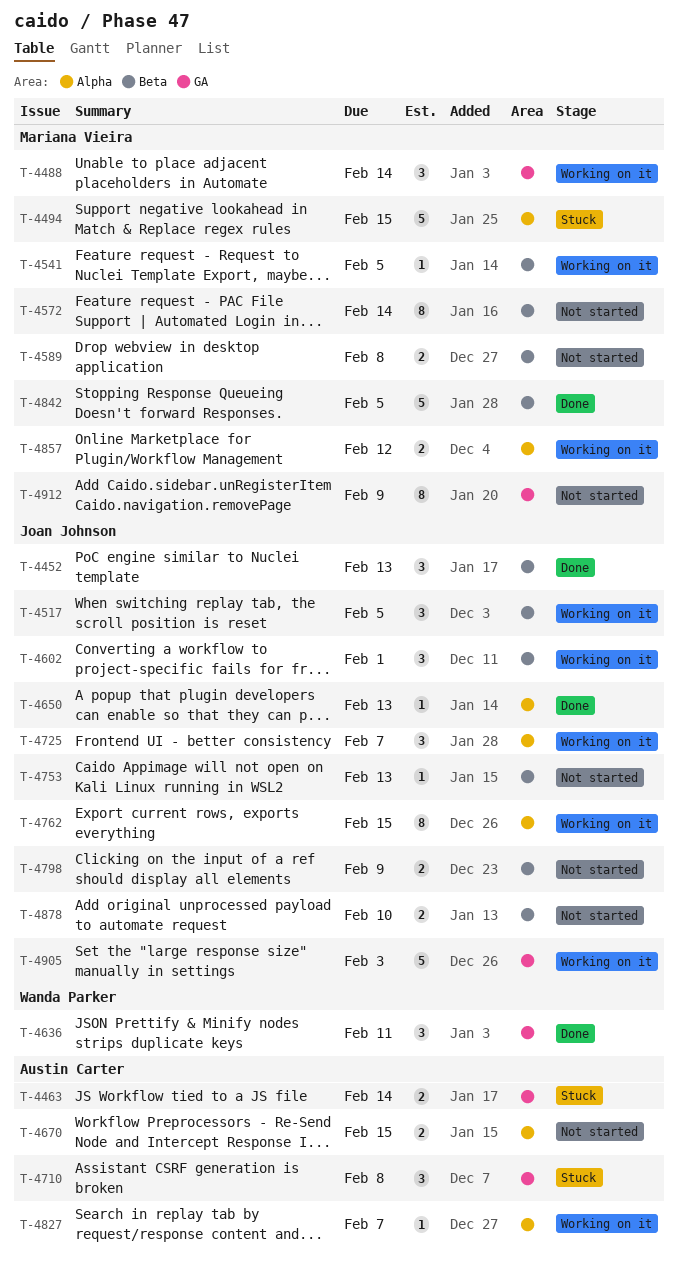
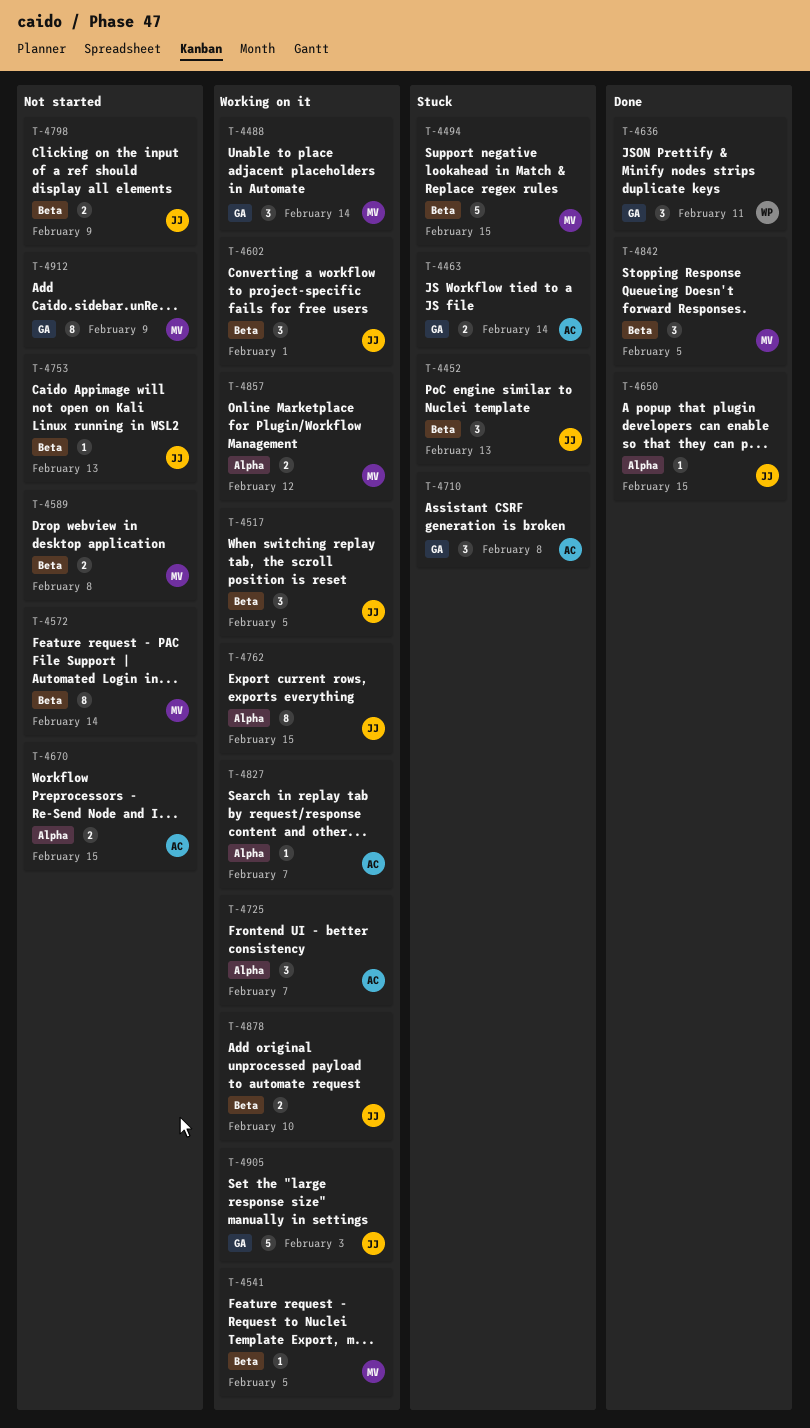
T-4452, status: Done -> Stuck
T-4494, label: Alpha -> Beta
T-4650, due: Feb 13 -> Feb 15
T-4725, owner: Joan Johnson -> Austin Carter
T-4842, estimate: 5 -> 3
T-4878, status: Not started -> Working on it

